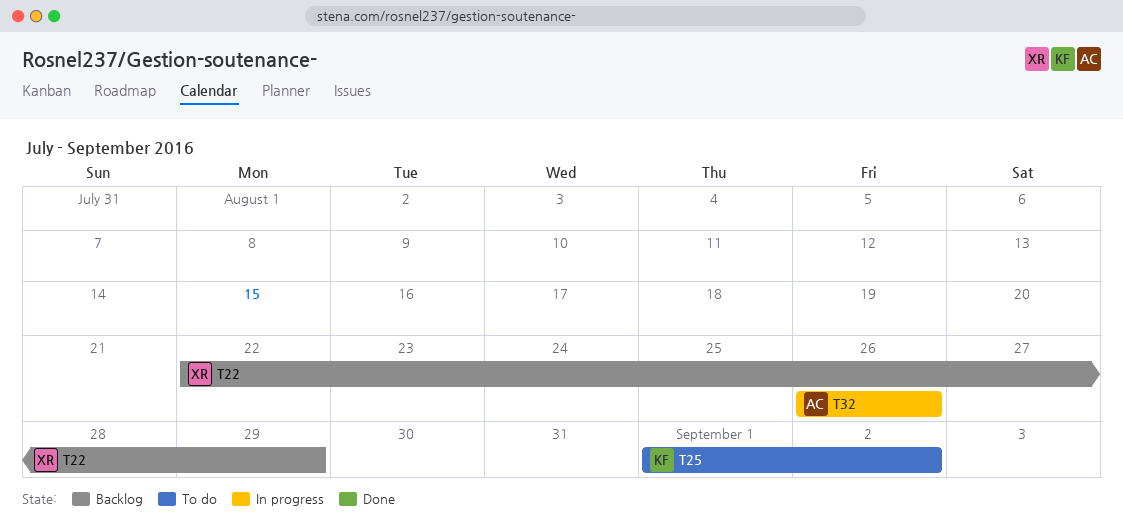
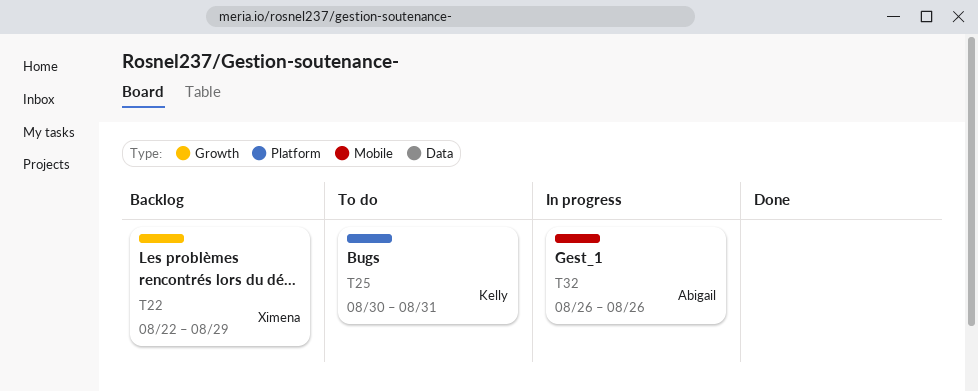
T25, start: Sep 1 -> Aug 30
T25, due: Sep 2 -> Aug 31

